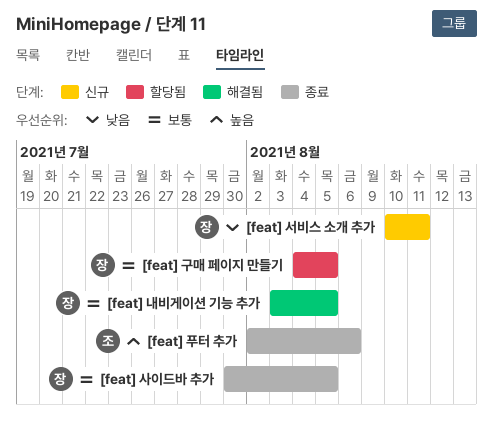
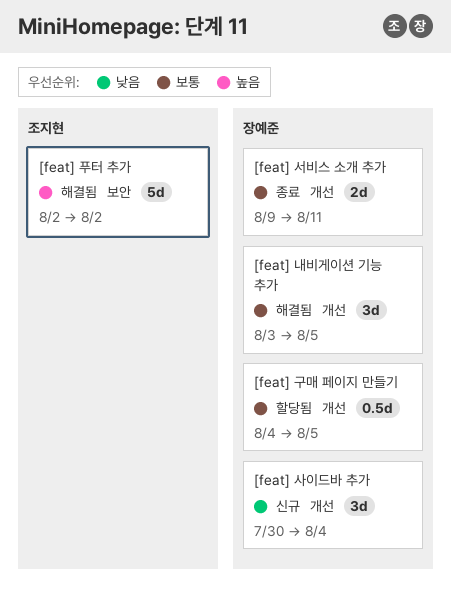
[feat] 사이드바 추가, status: 종료 -> 신규
[feat] 사이드바 추가, priority: 보통 -> 낮음
[feat] 사이드바 추가, due: Aug 5 -> Aug 4
[feat] 서비스 소개 추가, status: 신규 -> 종료
[feat] 서비스 소개 추가, priority: 낮음 -> 보통
[feat] 서비스 소개 추가, start: Aug 10 -> Aug 9
[feat] 푸터 추가, status: 종료 -> 해결됨
[feat] 푸터 추가, due: Aug 6 -> Aug 2

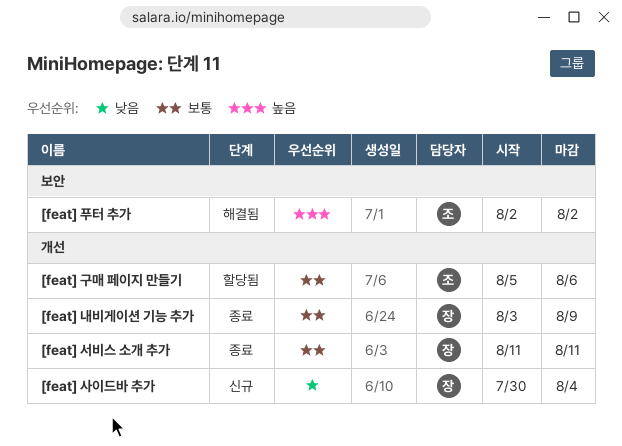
[feat] 구매 페이지 만들기, owner: 장예준 -> 조지현
[feat] 구매 페이지 만들기, start: Aug 4 -> Aug 5
[feat] 구매 페이지 만들기, due: Aug 5 -> Aug 6
[feat] 내비게이션 기능 추가, status: 해결됨 -> 종료
[feat] 내비게이션 기능 추가, due: Aug 5 -> Aug 9
[feat] 서비스 소개 추가, start: Aug 9 -> Aug 11

